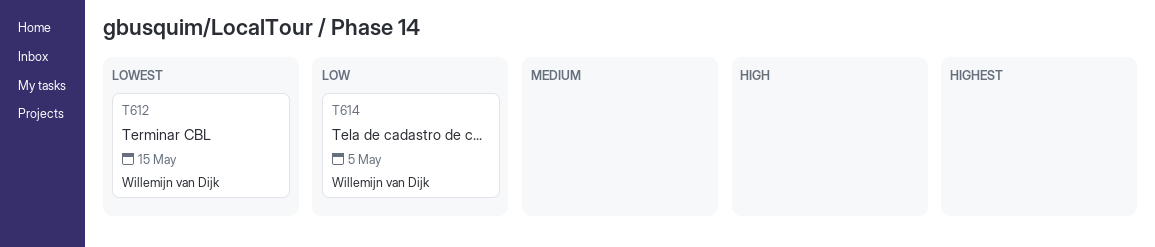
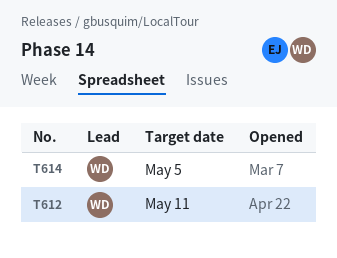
T612, due: May 15 -> May 11

